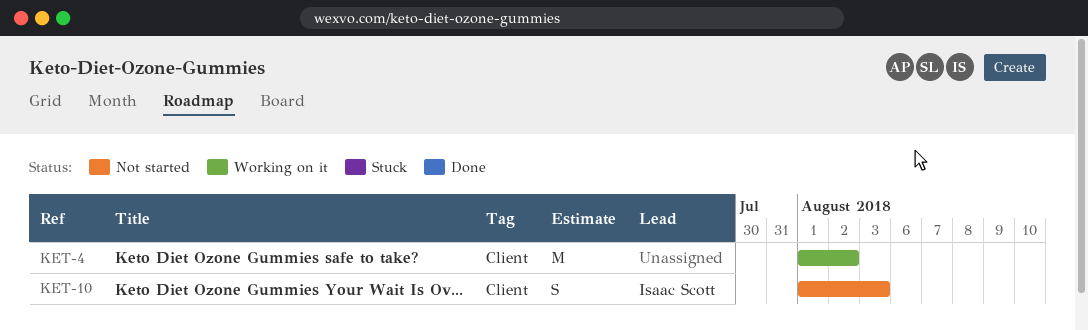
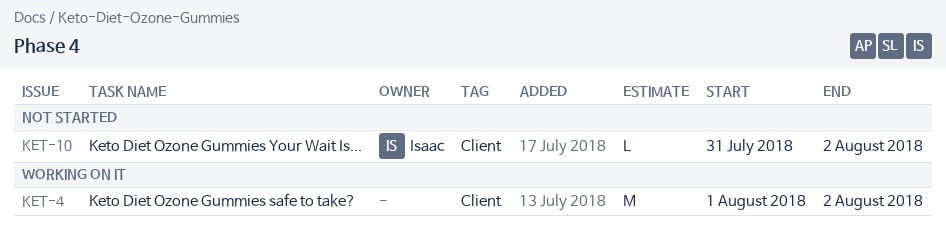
KET-10, estimate: S -> L
KET-10, start: Aug 1 -> Jul 31
KET-10, due: Aug 3 -> Aug 2

